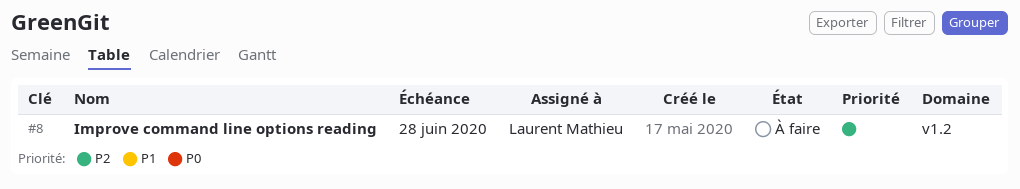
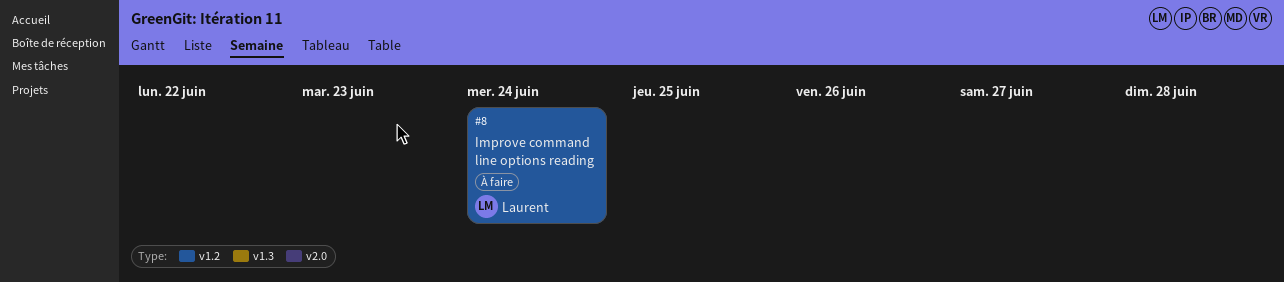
#8, due: Jun 28 -> Jun 24

